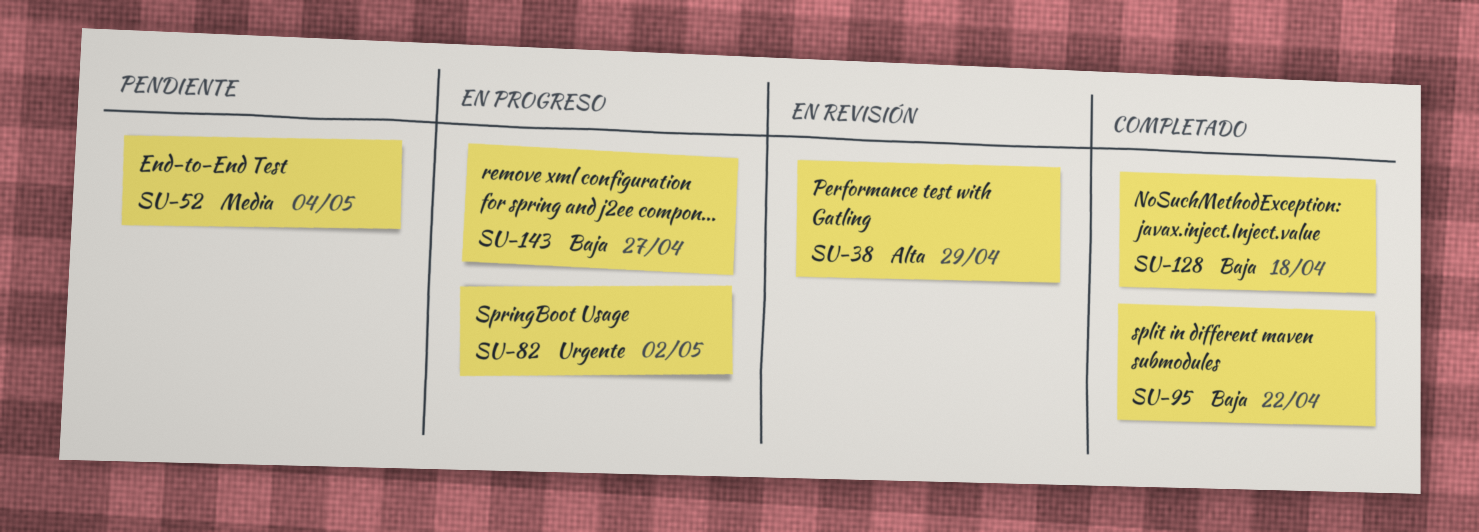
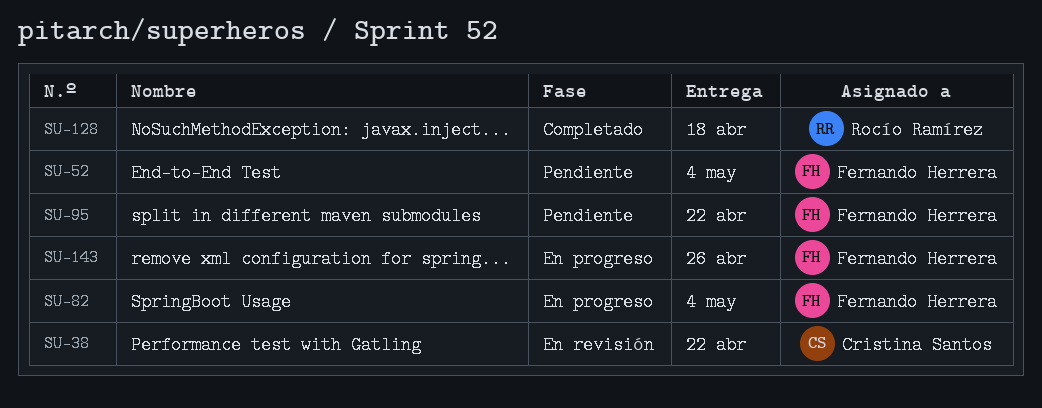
SU-38, due: Apr 29 -> Apr 22
SU-82, due: May 2 -> May 4
SU-95, status: Completado -> Pendiente
SU-143, due: Apr 27 -> Apr 26

